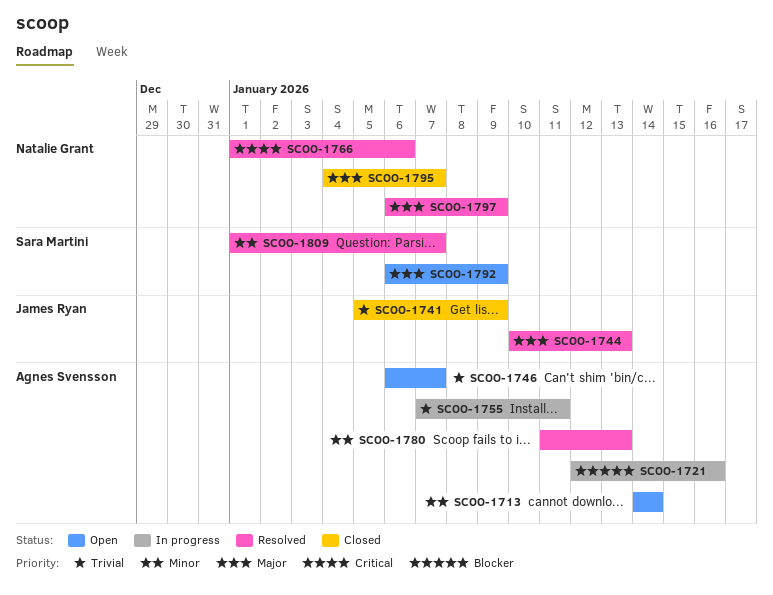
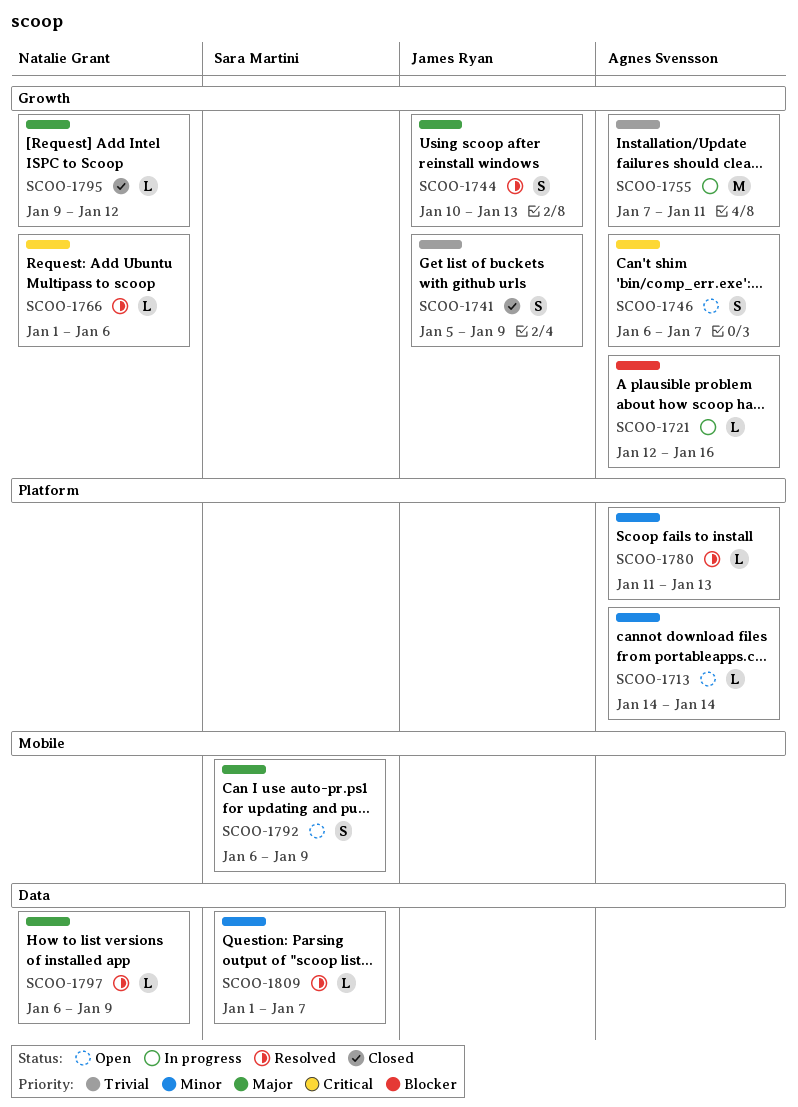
SCOO-1746, priority: Trivial -> Critical
SCOO-1795, start: Jan 4 -> Jan 9
SCOO-1795, due: Jan 7 -> Jan 12

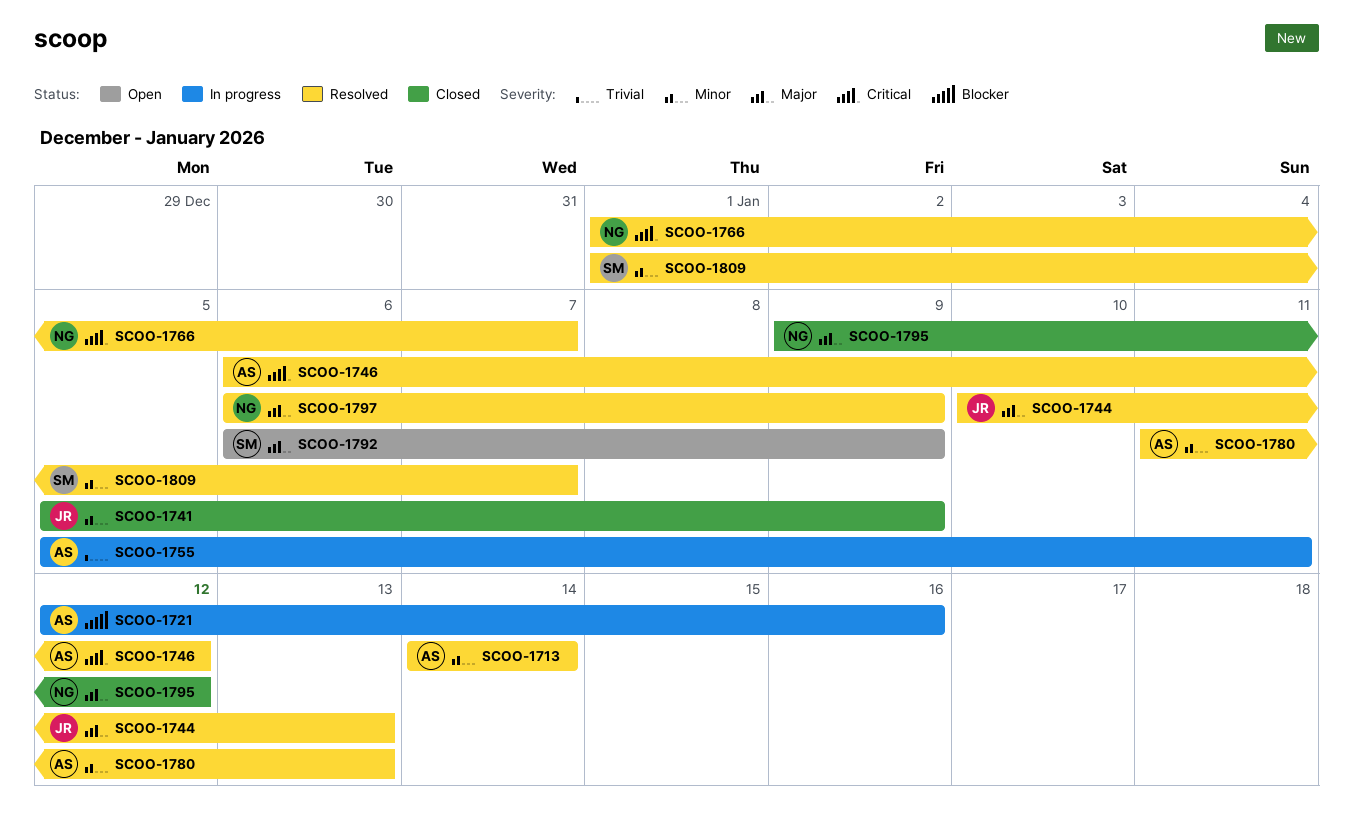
SCOO-1713, status: Open -> Resolved
SCOO-1741, priority: Trivial -> Minor
SCOO-1746, status: Open -> Resolved
SCOO-1746, due: Jan 7 -> Jan 12
SCOO-1755, start: Jan 7 -> Jan 5
SCOO-1766, due: Jan 6 -> Jan 7

